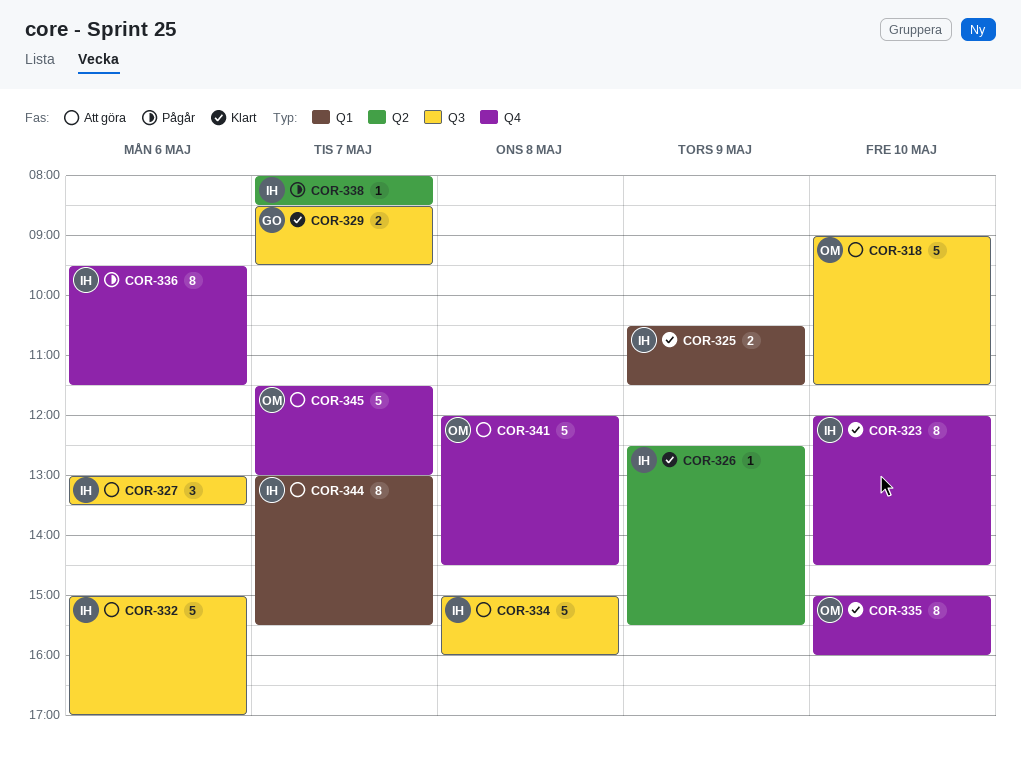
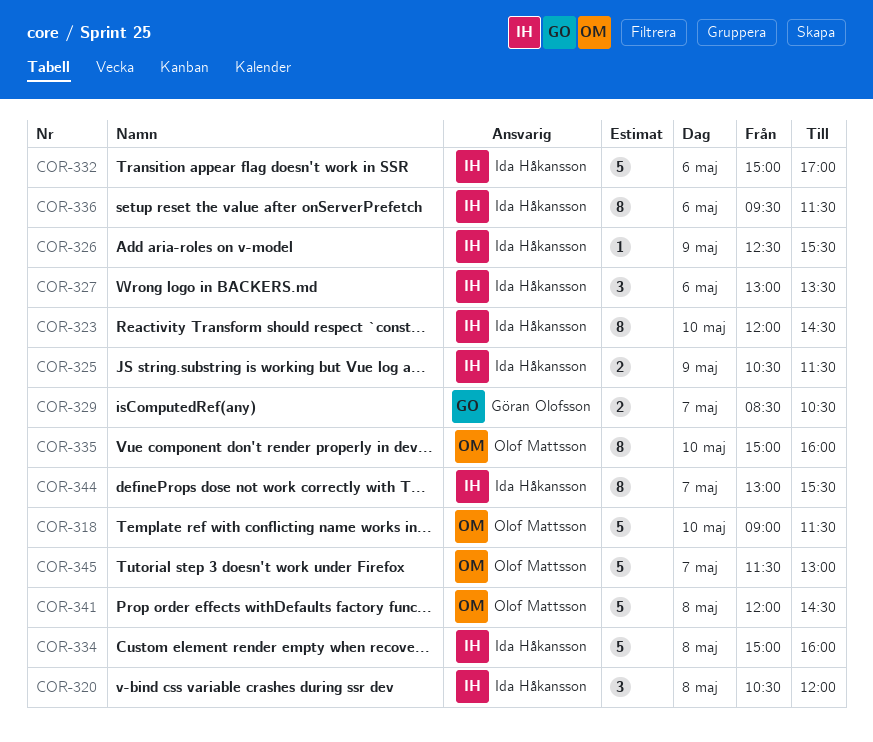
COR-320: none -> present
COR-329, ends: 09:30 -> 10:30
COR-338: present -> none

